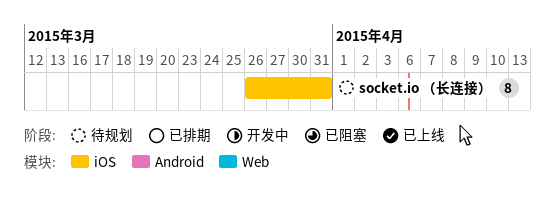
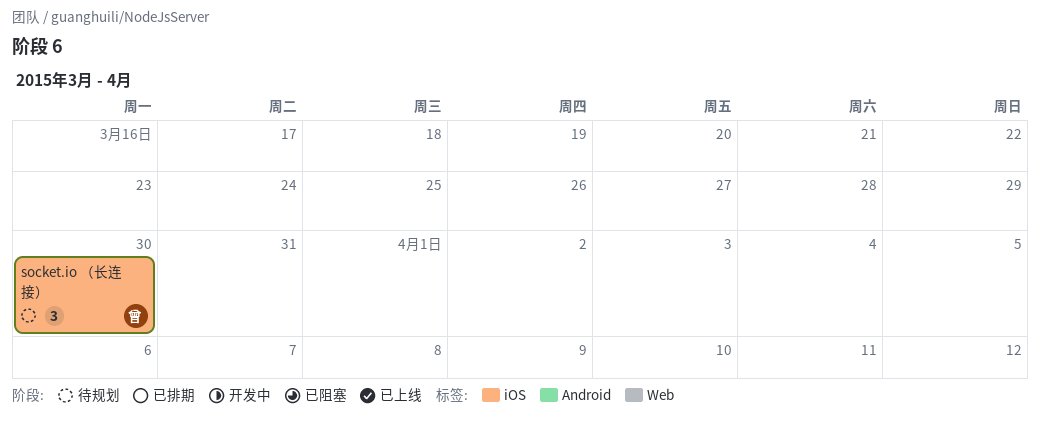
socket.io （长连接）, estimate: 8 -> 3
socket.io （长连接）, due: Mar 31 -> Mar 30

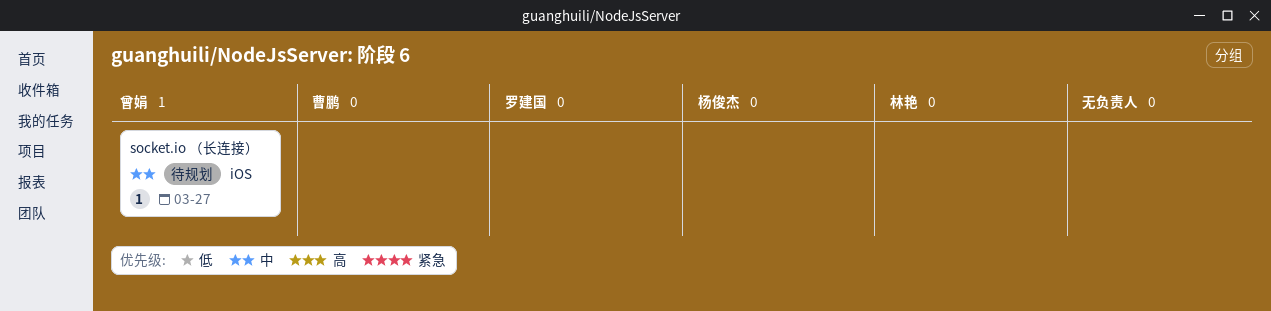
socket.io （长连接）, estimate: 3 -> 1
socket.io （长连接）, due: Mar 30 -> Mar 27

